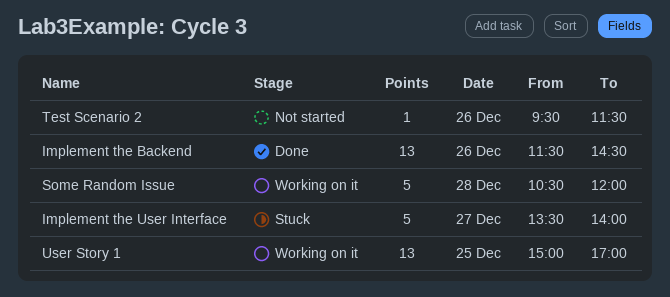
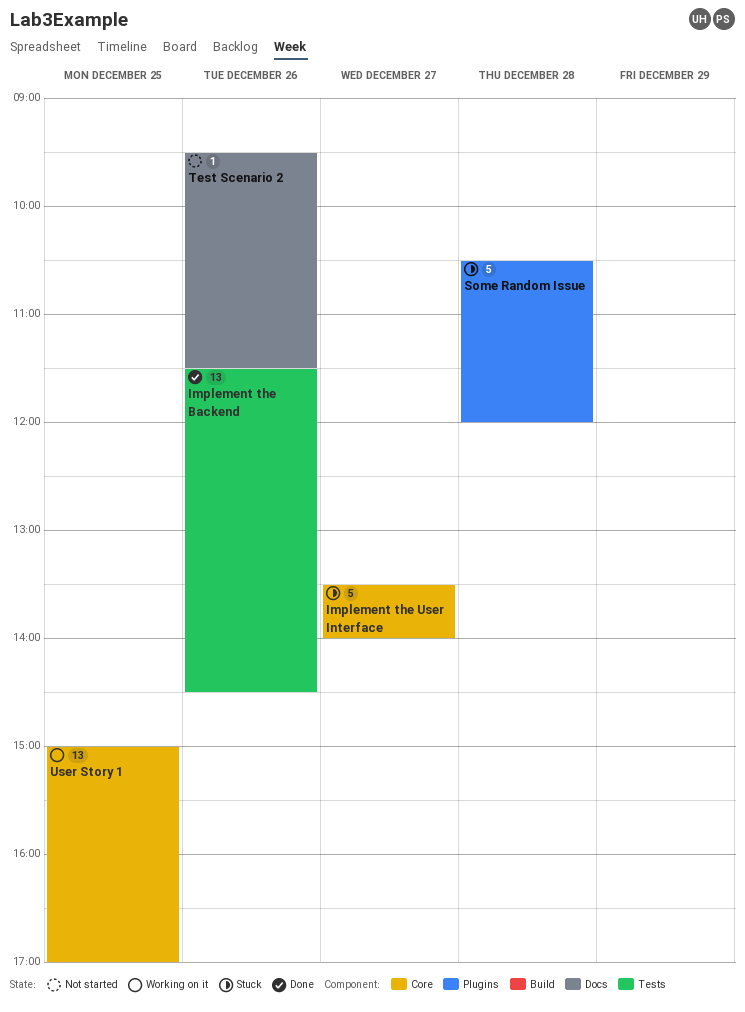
Some Random Issue, status: Working on it -> Stuck

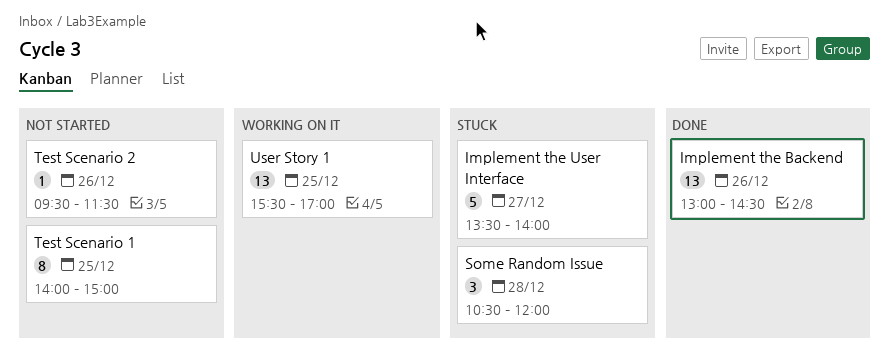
Implement the Backend, begins: 11:30 -> 13:00
Some Random Issue, estimate: 5 -> 3
Test Scenario 1: none -> present
User Story 1, begins: 15:00 -> 15:30

